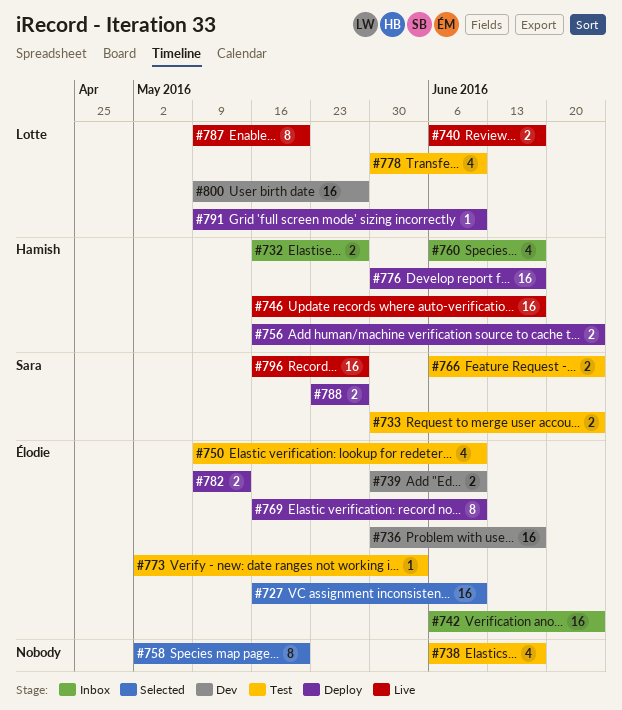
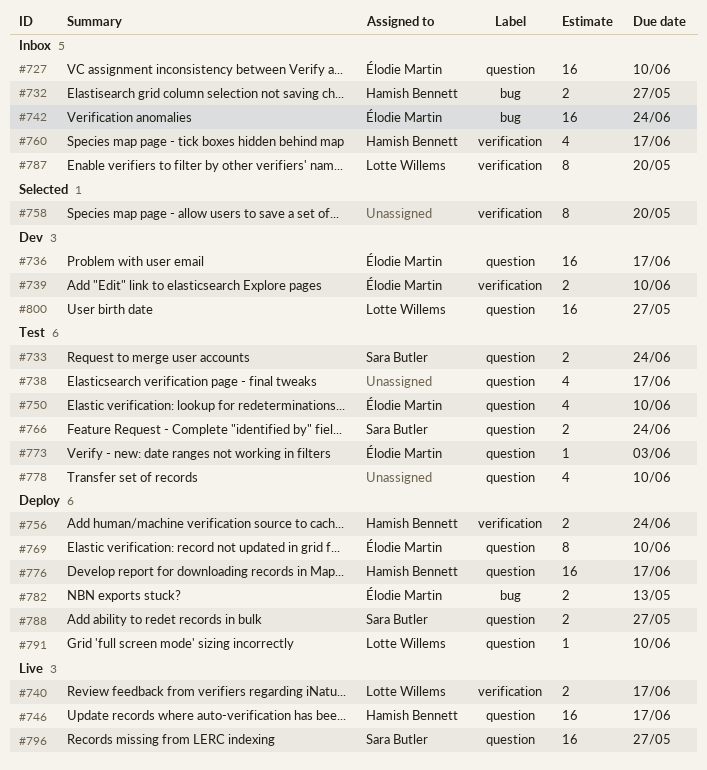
#727, status: Selected -> Inbox
#778, owner: Lotte Willems -> none
#787, status: Live -> Inbox

